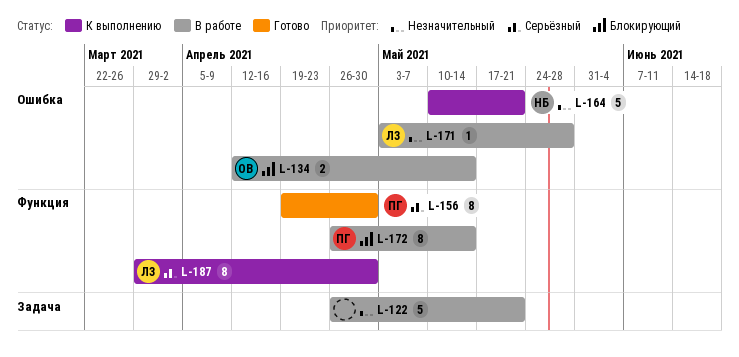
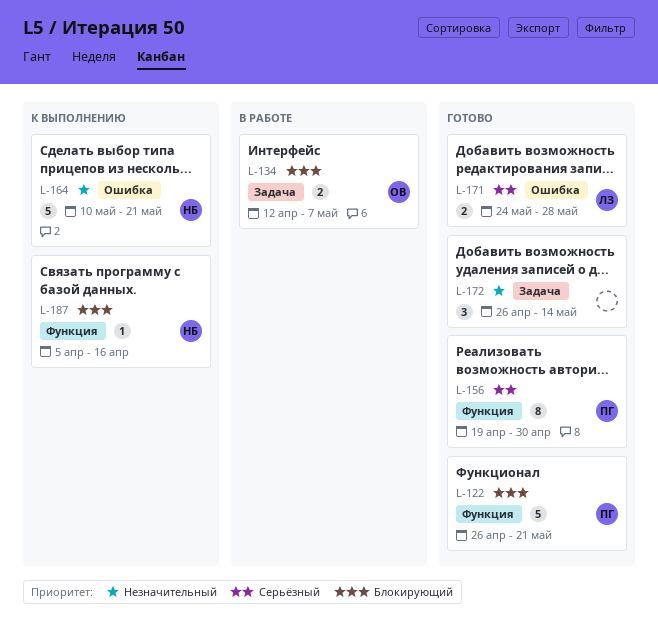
L-122, status: В работе -> Готово
L-122, owner: none -> ПГ
L-122, priority: Незначительный -> Блокирующий
L-122, label: Задача -> Функция
L-134, label: Ошибка -> Задача
L-134, due: May 14 -> May 7
L-171, status: В работе -> Готово
L-171, priority: Незначительный -> Серьёзный
L-171, estimate: 1 -> 2
L-171, start: May 3 -> May 24
L-172, status: В работе -> Готово
L-172, owner: ПГ -> none
L-172, priority: Блокирующий -> Незначительный
L-172, label: Функция -> Задача
L-172, estimate: 8 -> 3
L-187, owner: ЛЗ -> НБ
L-187, priority: Серьёзный -> Блокирующий
L-187, estimate: 8 -> 1
L-187, start: Mar 29 -> Apr 5
L-187, due: Apr 30 -> Apr 16

